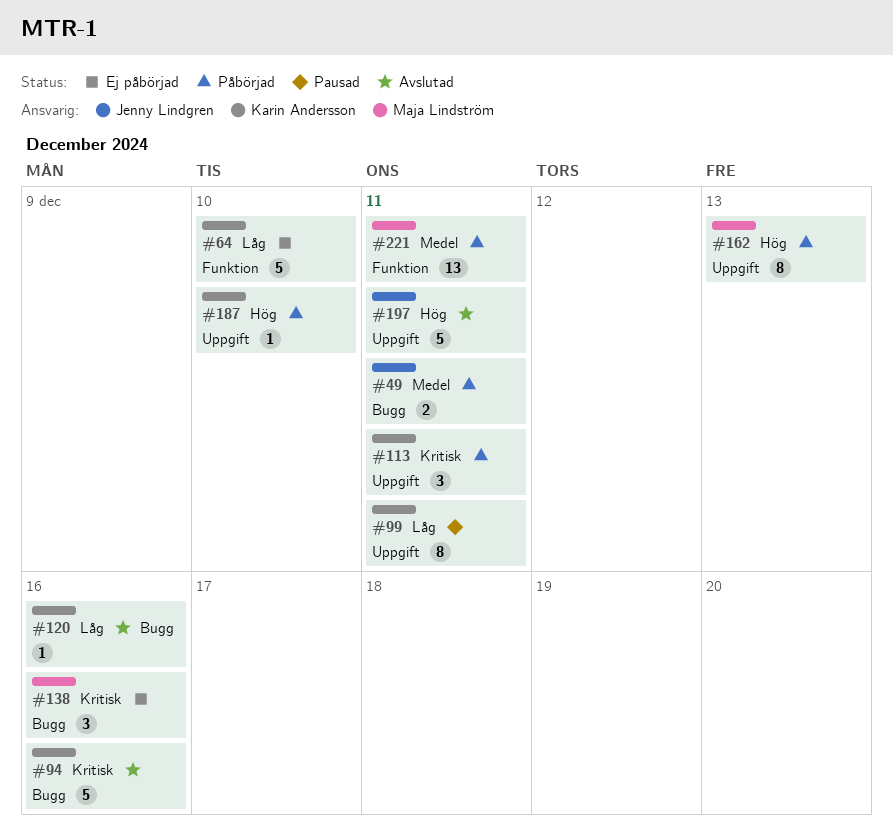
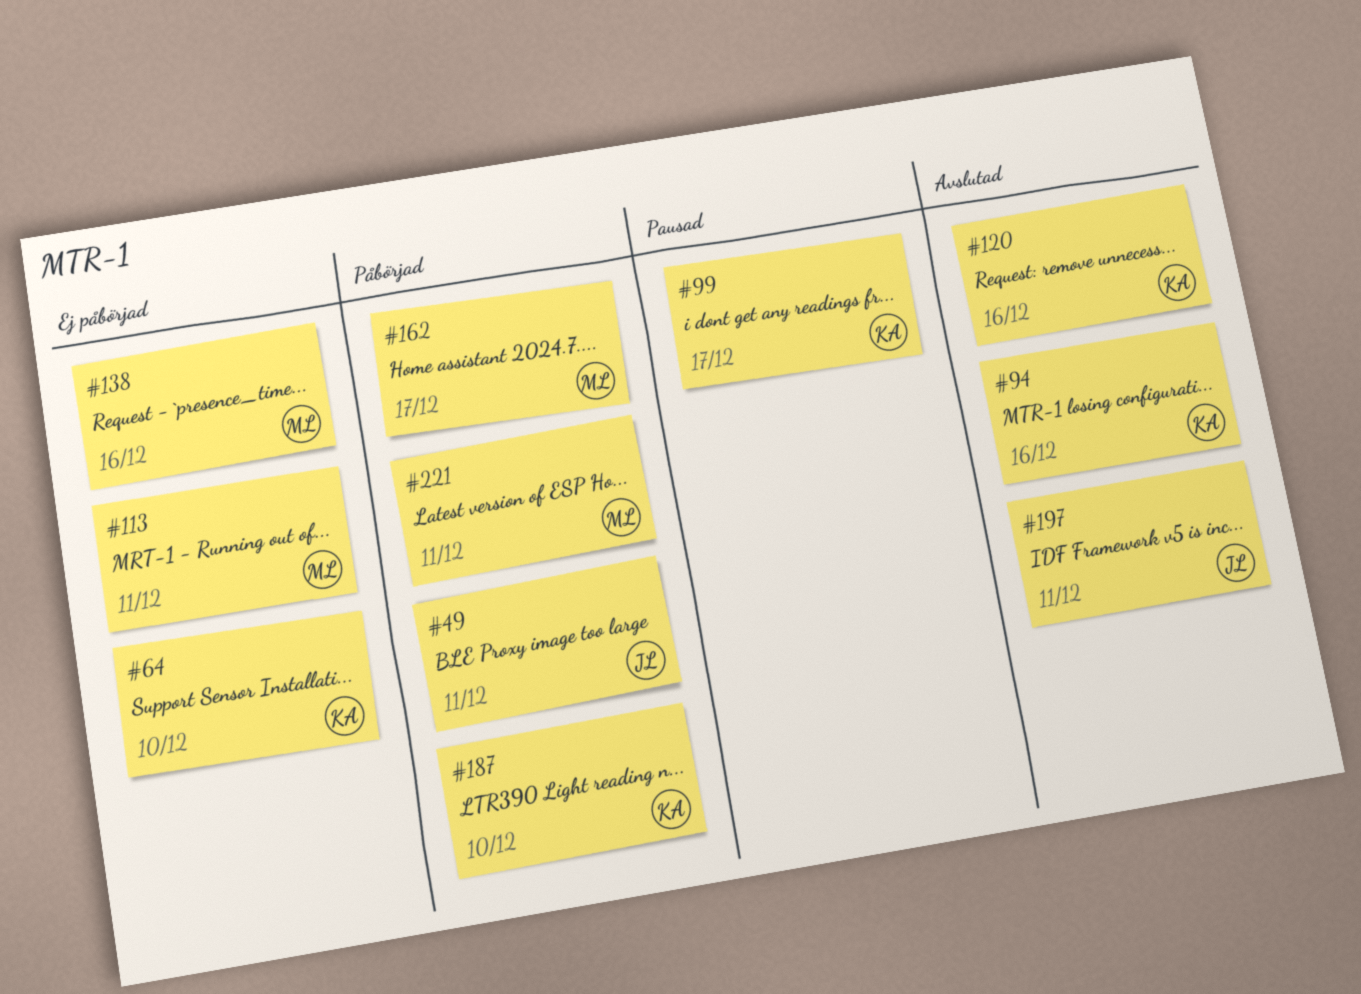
#99, due: Dec 11 -> Dec 17
#113, status: Påbörjad -> Ej påbörjad
#113, owner: Karin Andersson -> Maja Lindström
#162, due: Dec 13 -> Dec 17

